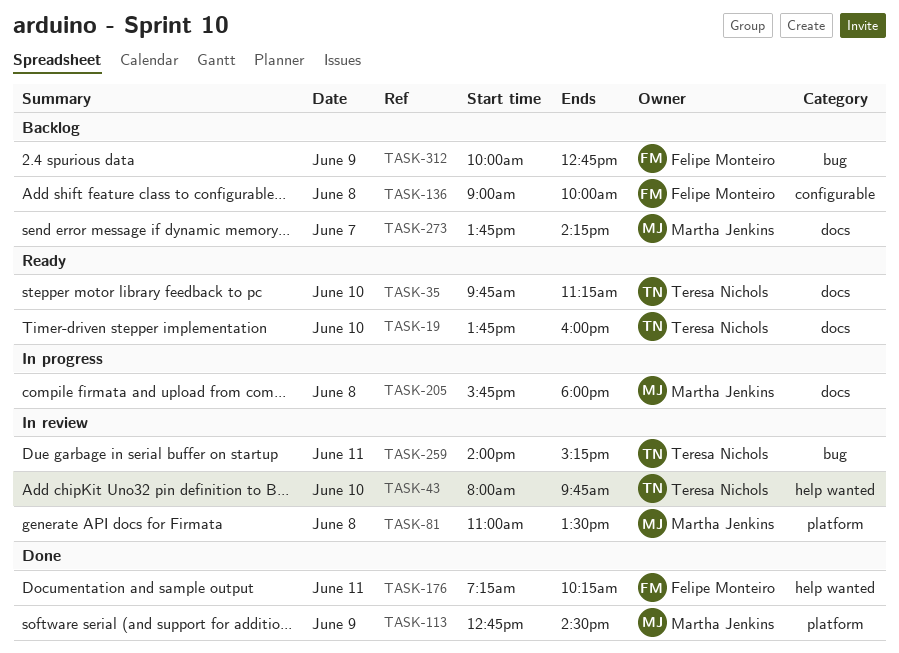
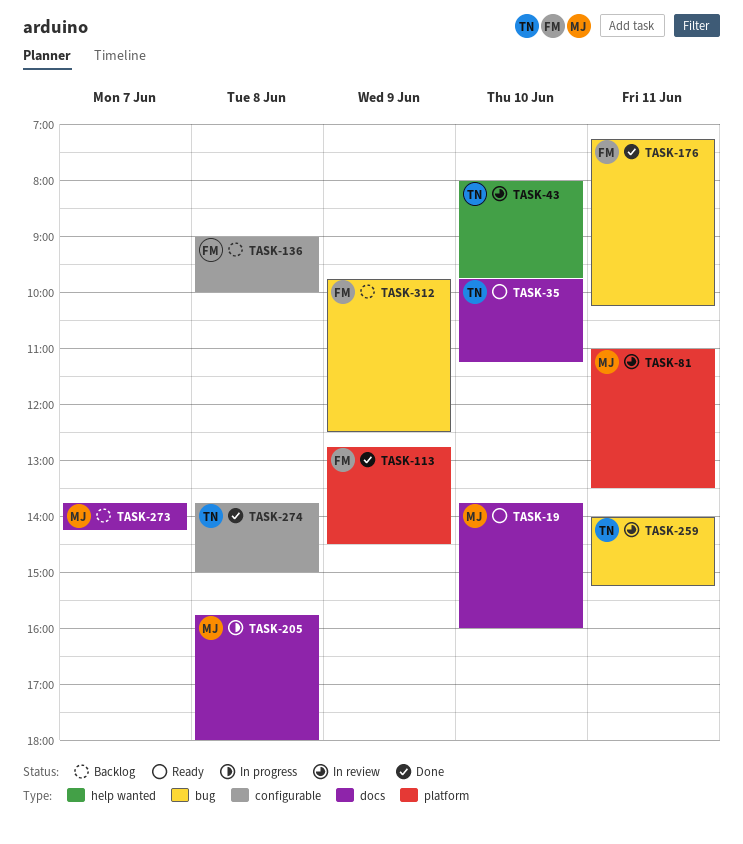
TASK-19, owner: Teresa Nichols -> Martha Jenkins
TASK-81, day: Jun 8 -> Jun 11
TASK-113, owner: Martha Jenkins -> Felipe Monteiro
TASK-176, label: help wanted -> bug
TASK-274: none -> present
TASK-312, begins: 10:00 -> 09:45
TASK-312, ends: 12:45 -> 12:30

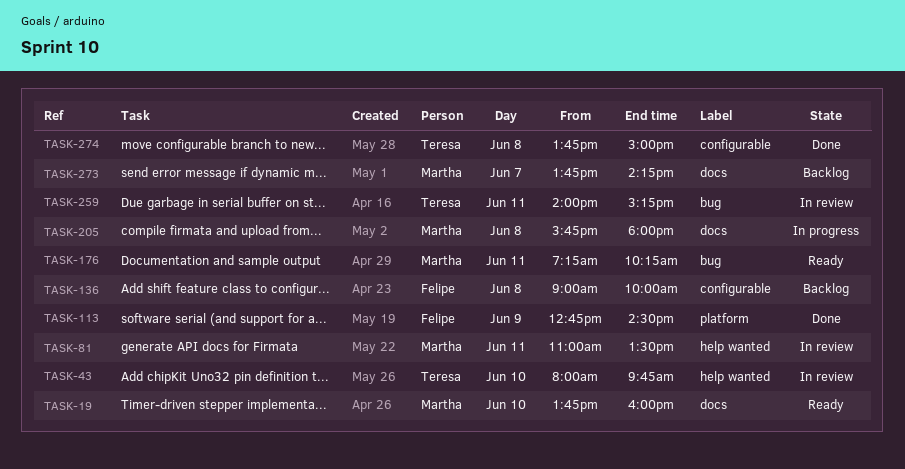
TASK-35: present -> none
TASK-81, label: platform -> help wanted
TASK-176, status: Done -> Ready
TASK-176, owner: Felipe -> Martha
TASK-312: present -> none

